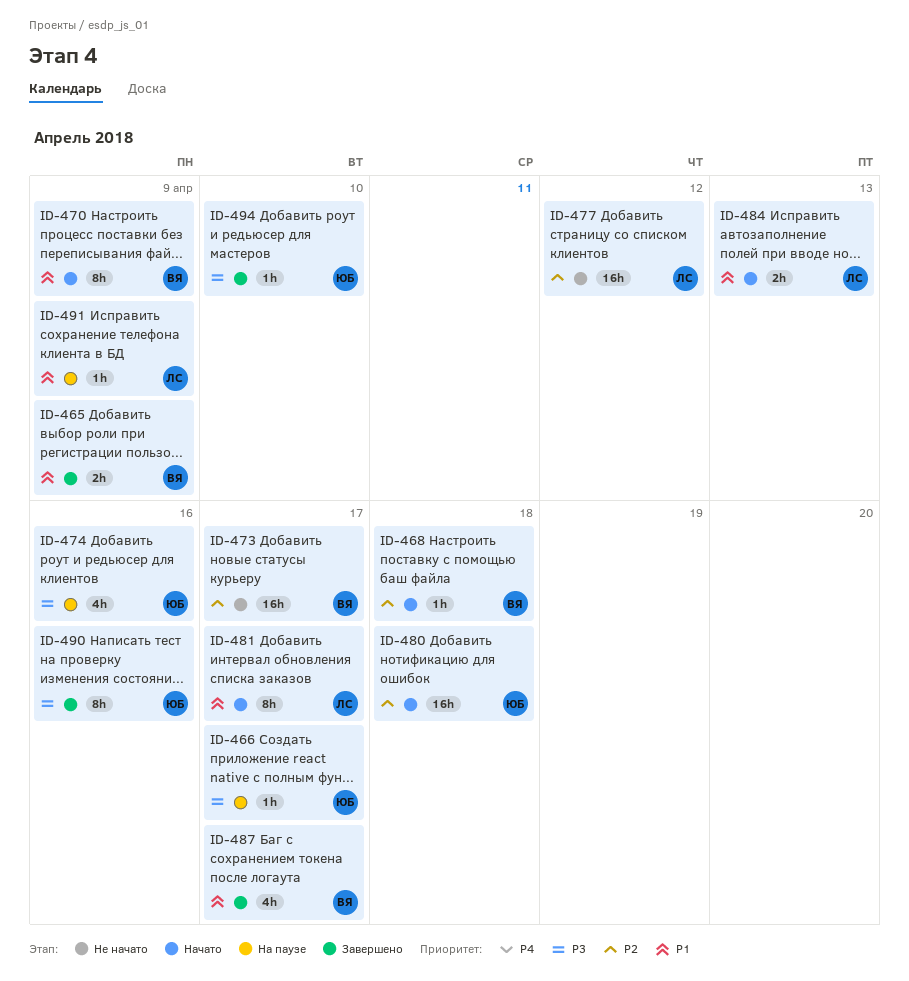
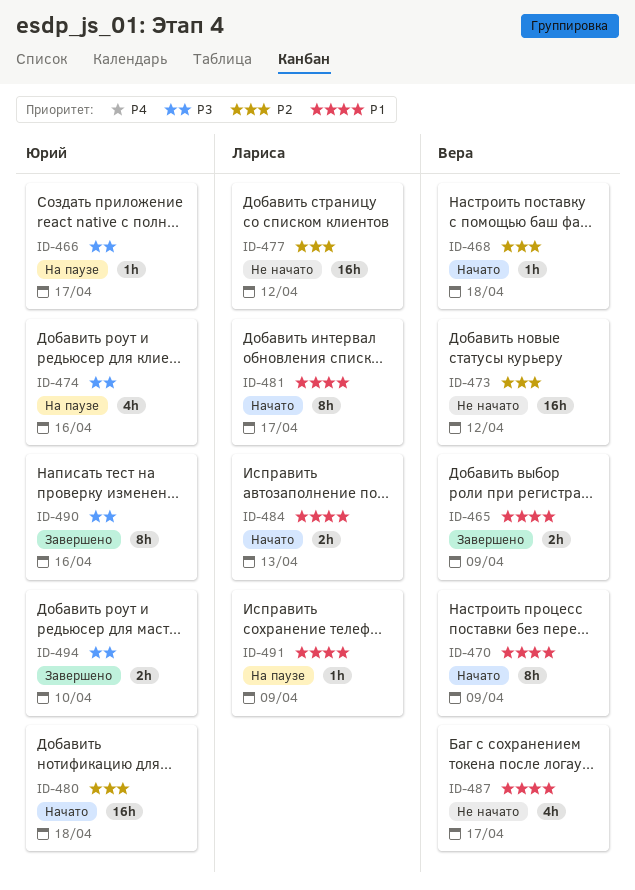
ID-473, due: Apr 17 -> Apr 12
ID-487, status: Завершено -> Не начато
ID-494, estimate: 1h -> 2h

